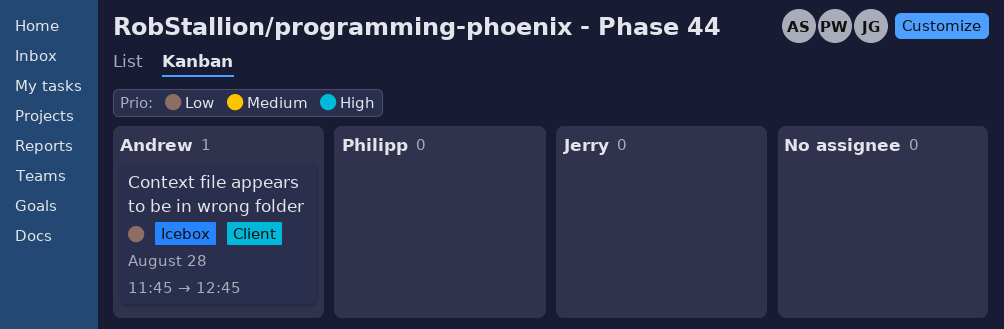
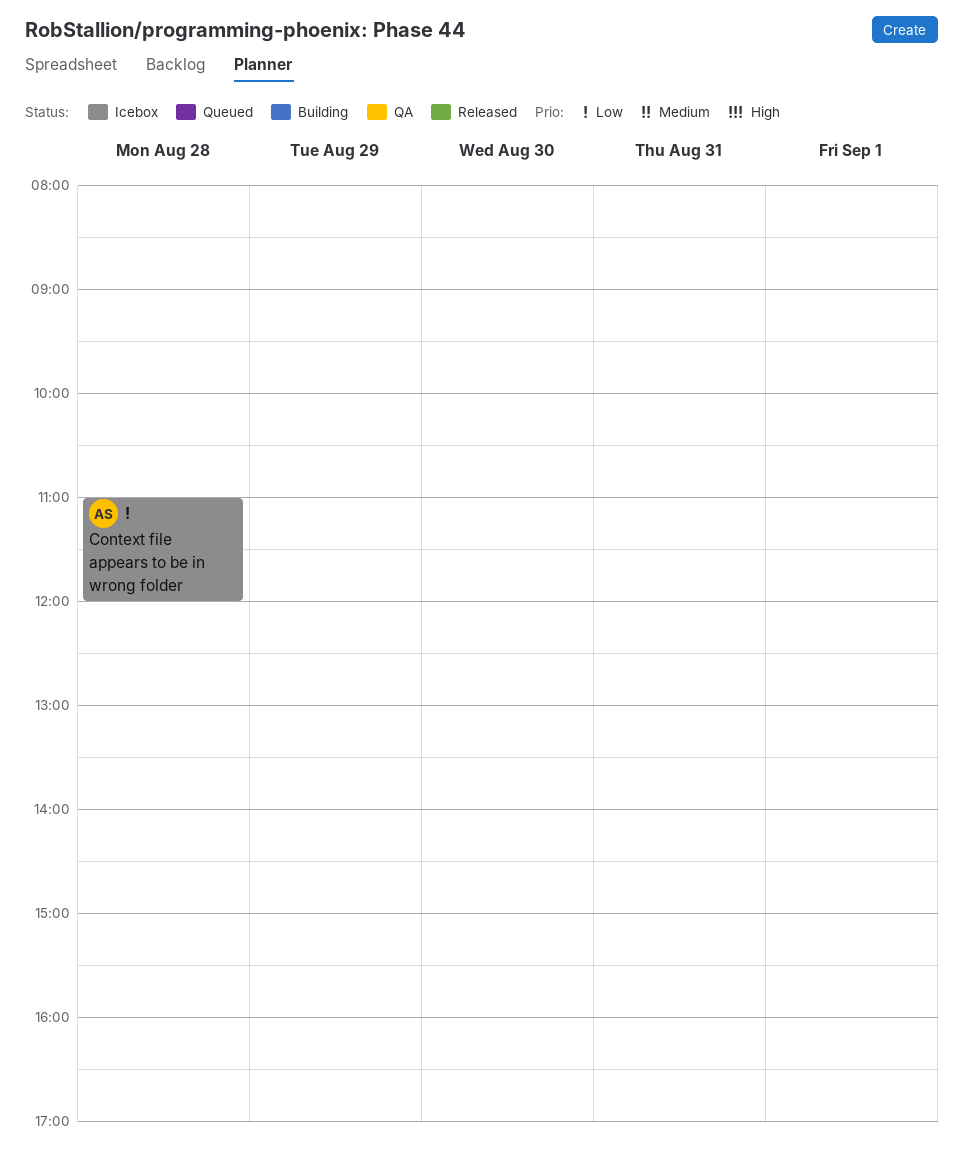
Context file appears to be in wrong folder, begins: 11:45 -> 11:00
Context file appears to be in wrong folder, ends: 12:45 -> 12:00

